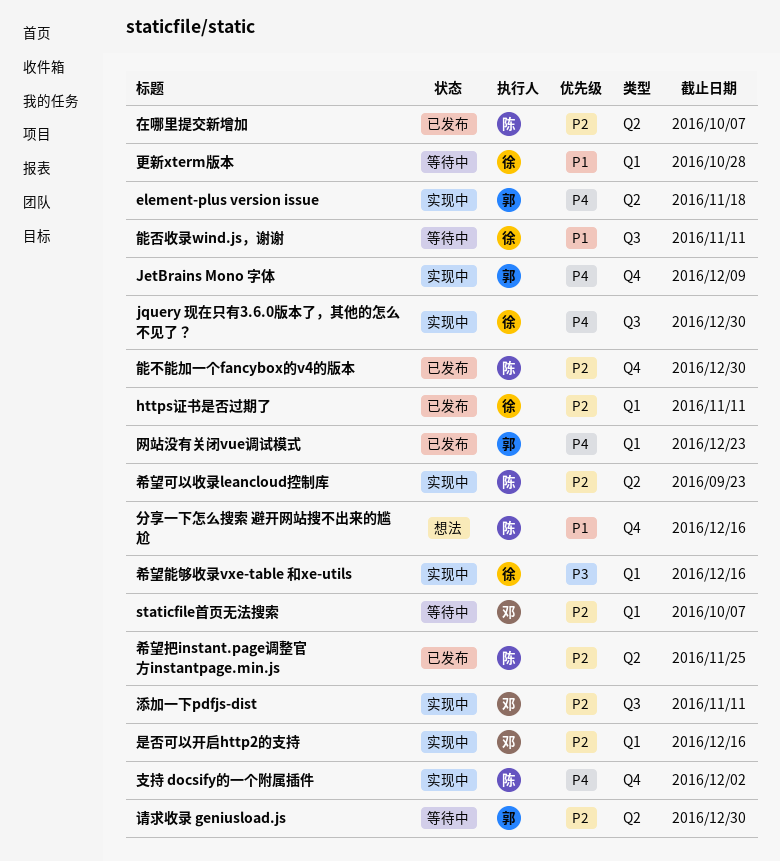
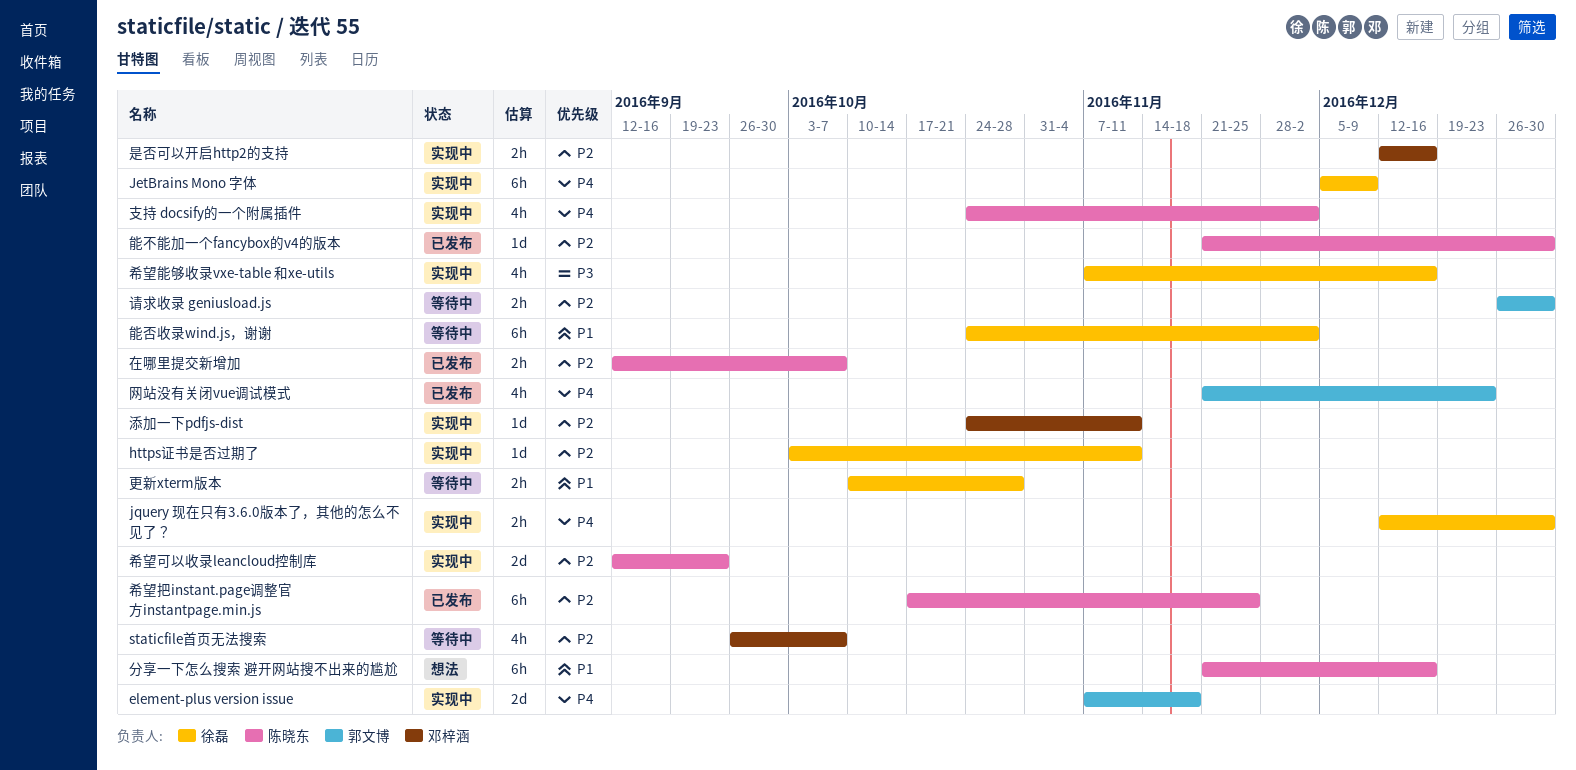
https证书是否过期了, status: 已发布 -> 实现中
JetBrains Mono 字体, owner: 郭文博 -> 徐磊
能否收录wind.js，谢谢, due: Nov 11 -> Dec 2

